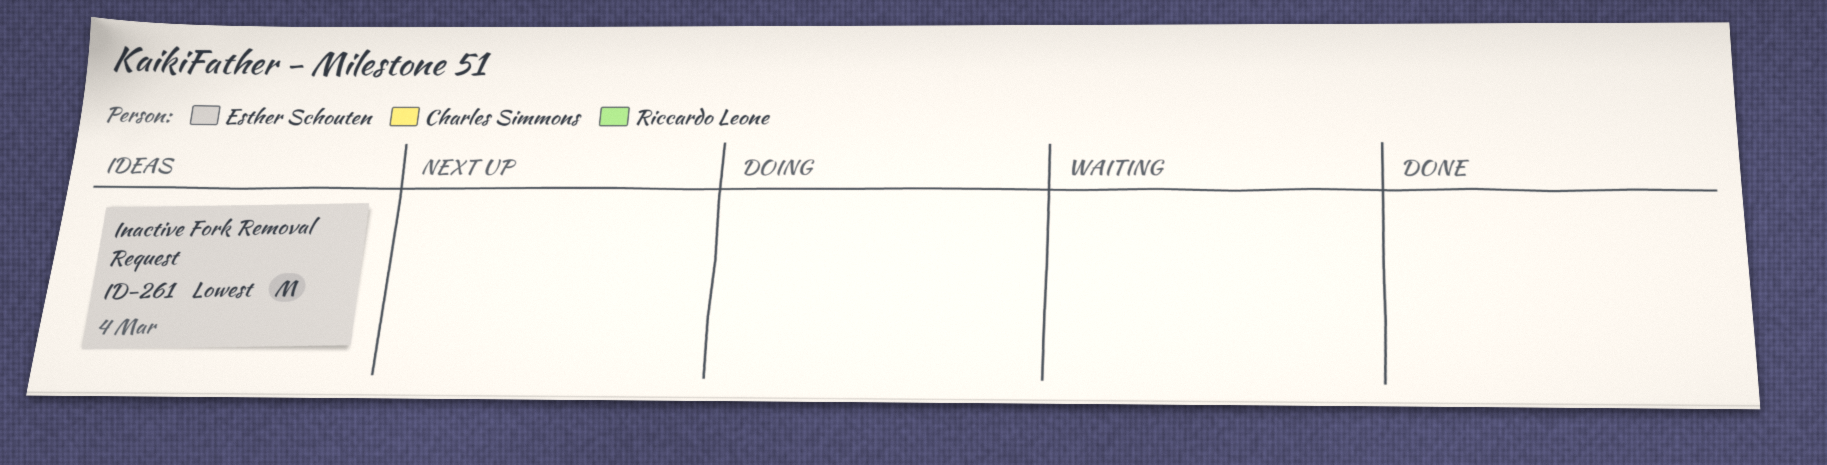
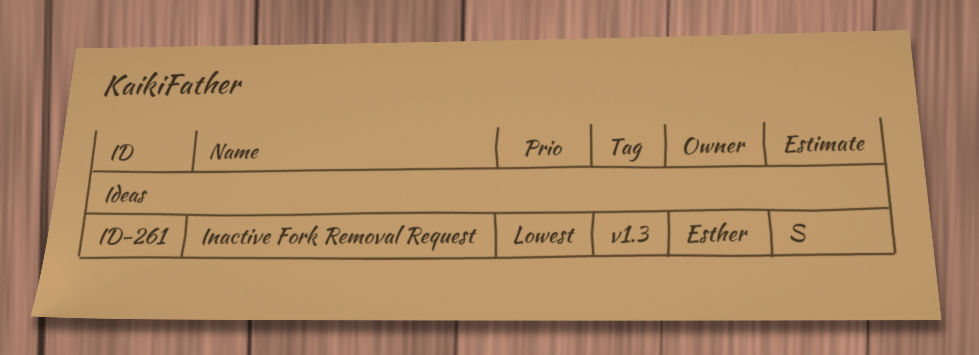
ID-261, estimate: M -> S

